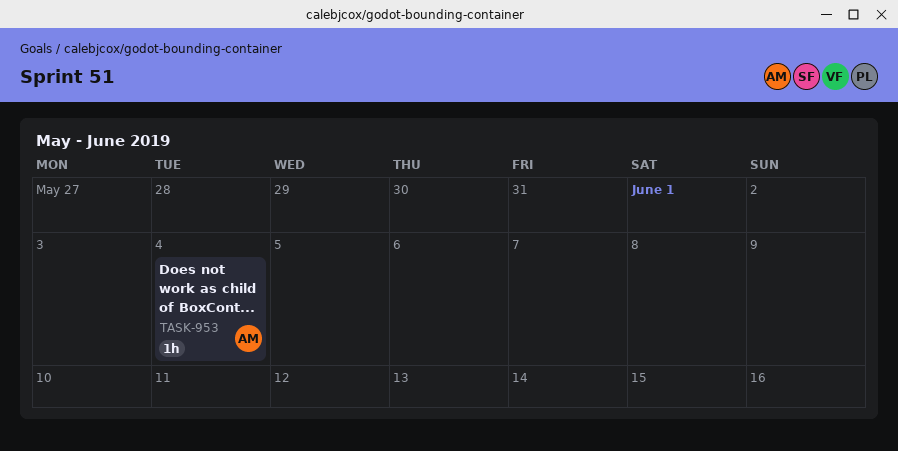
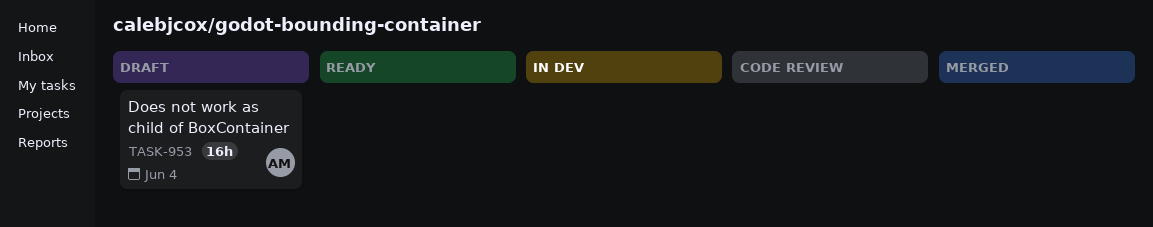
TASK-953, estimate: 1h -> 16h

